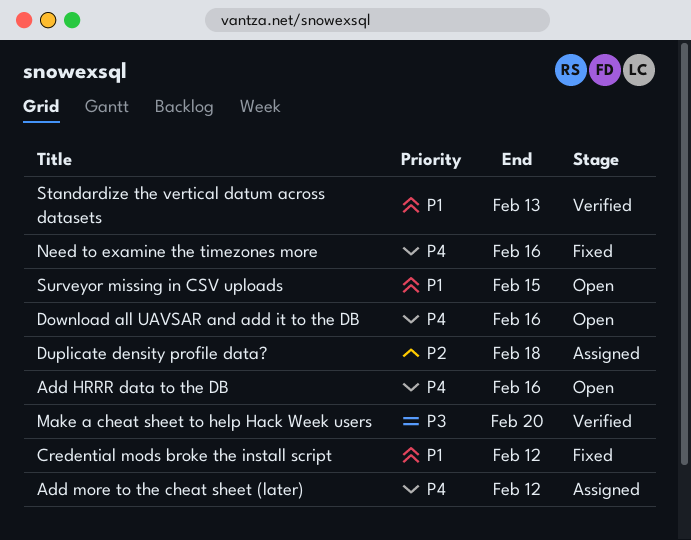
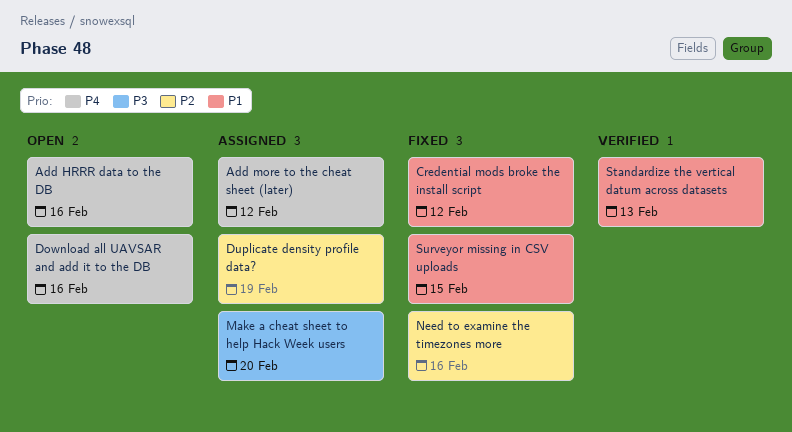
Duplicate density profile data?, due: Feb 18 -> Feb 19
Make a cheat sheet to help Hack Week users, status: Verified -> Assigned
Need to examine the timezones more, priority: P4 -> P2
Surveyor missing in CSV uploads, status: Open -> Fixed

